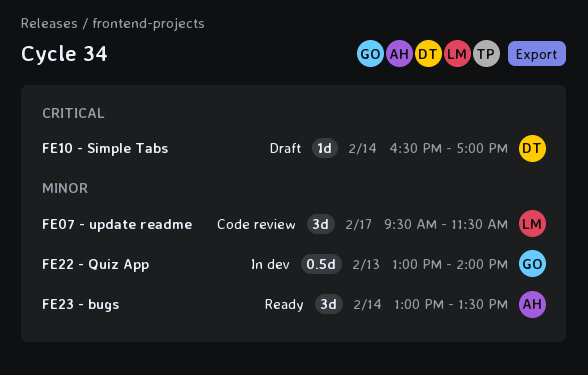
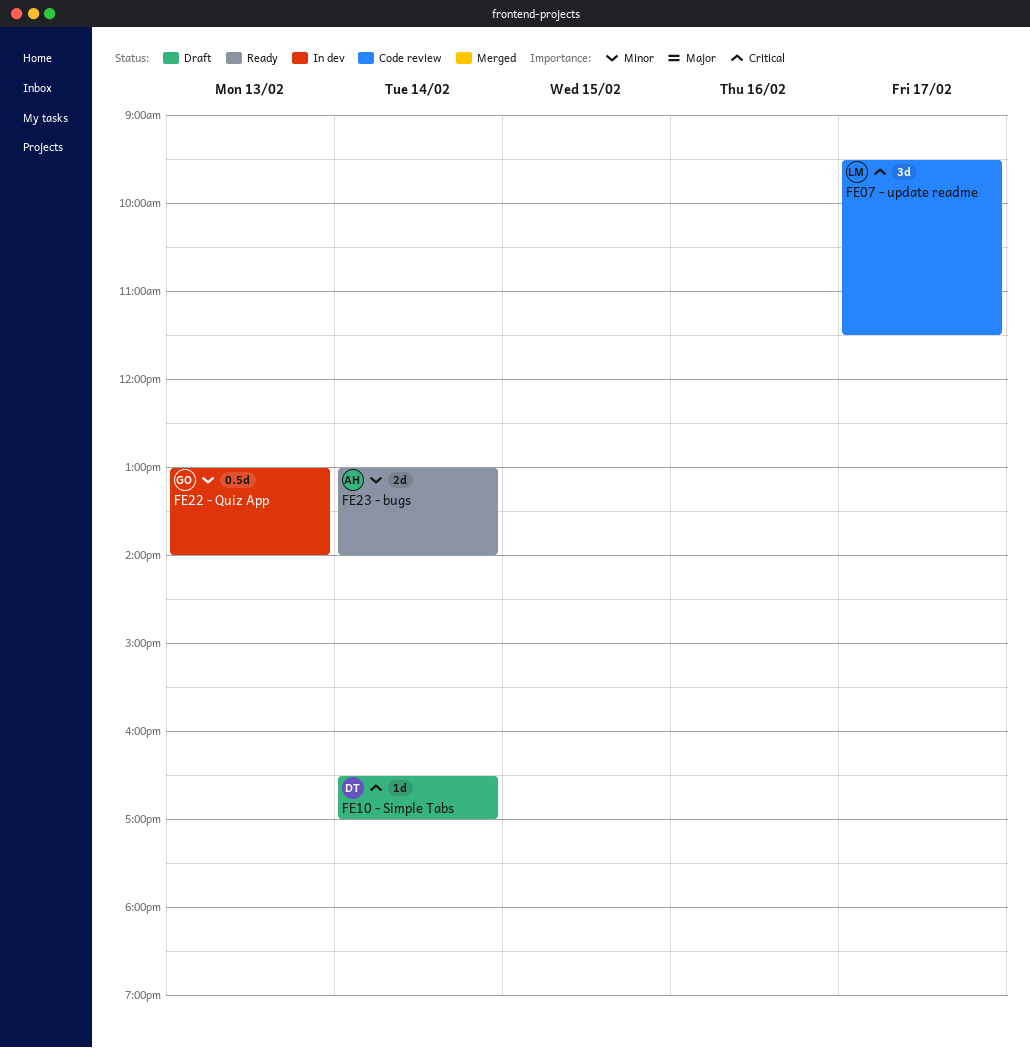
FE07 - update readme, priority: Minor -> Critical
FE23 - bugs, estimate: 3d -> 2d
FE23 - bugs, ends: 13:30 -> 14:00

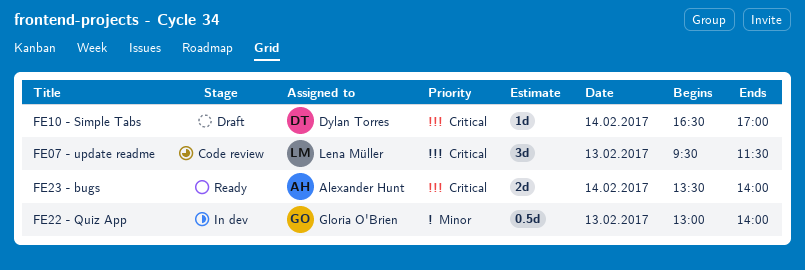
FE07 - update readme, day: Feb 17 -> Feb 13
FE23 - bugs, priority: Minor -> Critical
FE23 - bugs, begins: 13:00 -> 13:30

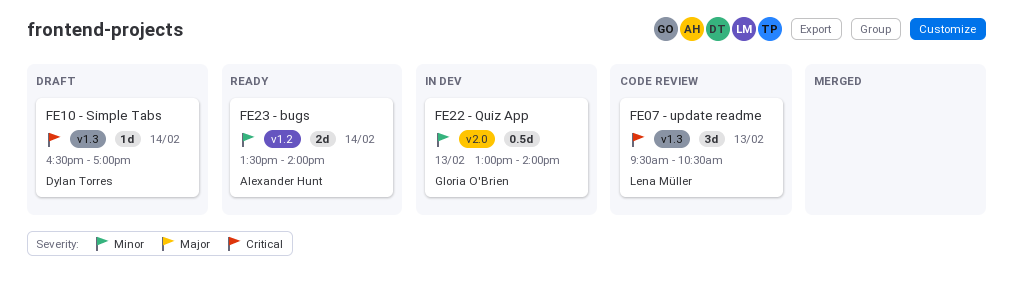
FE07 - update readme, ends: 11:30 -> 10:30
FE23 - bugs, priority: Critical -> Minor

